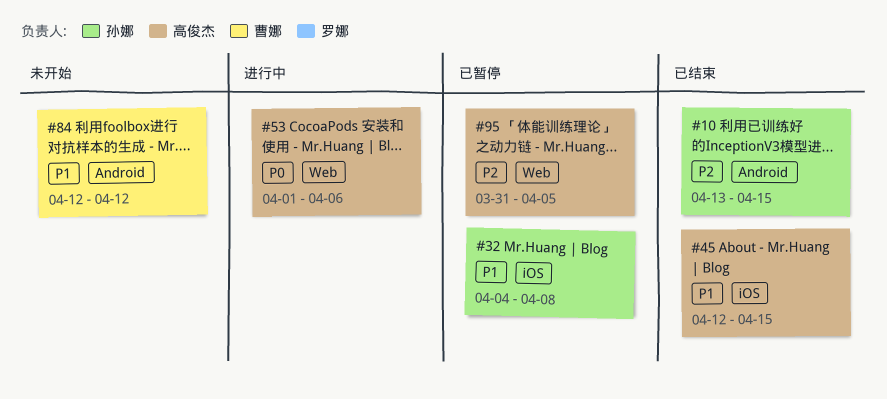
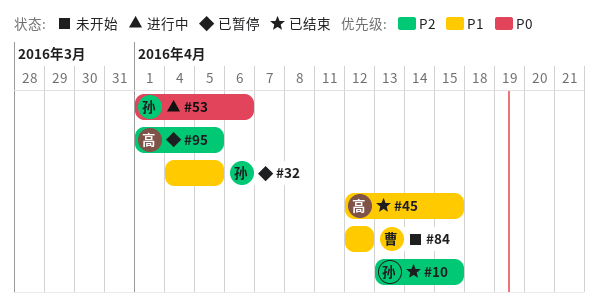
#32, due: Apr 8 -> Apr 5
#53, owner: 高俊杰 -> 孙娜
#95, start: Mar 31 -> Apr 1

